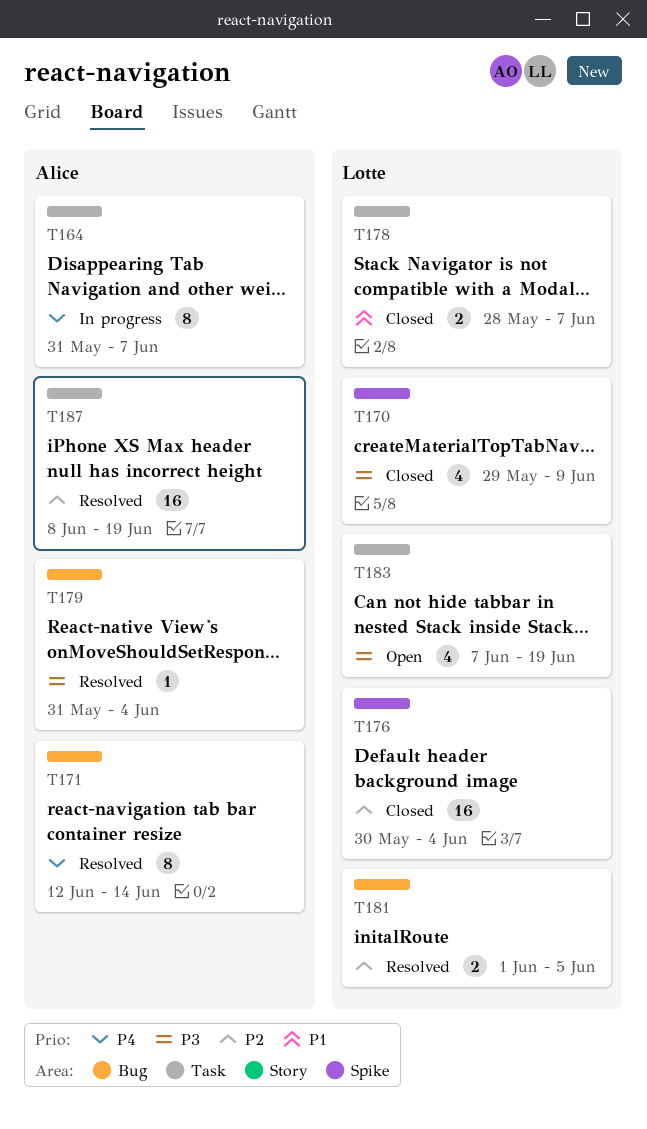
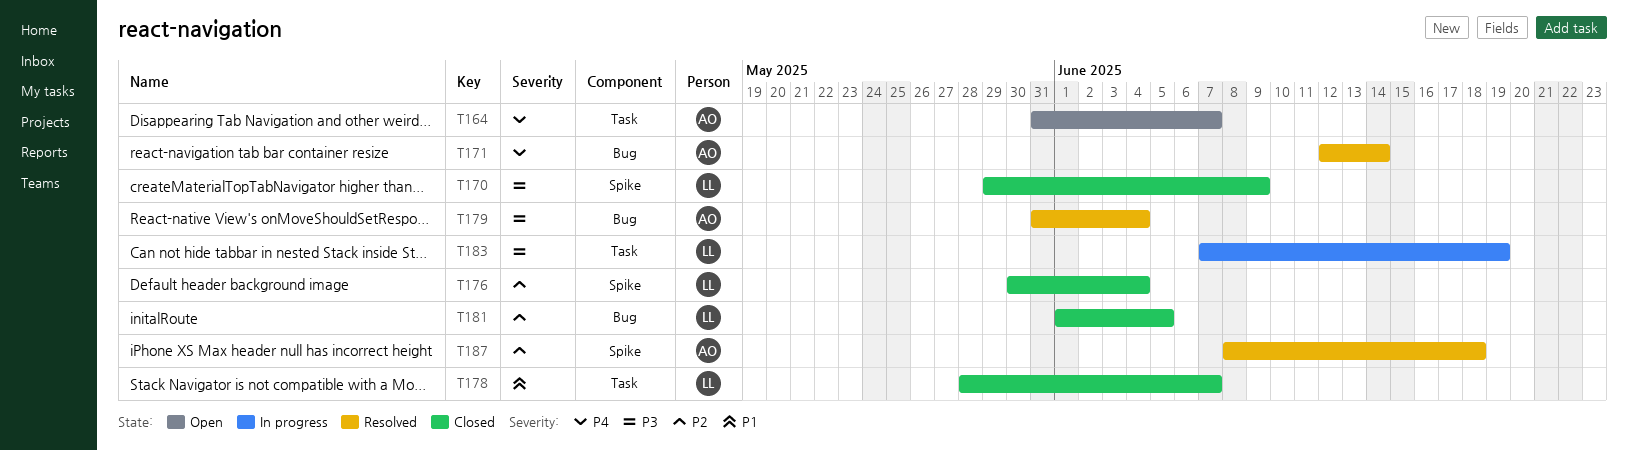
T164, status: In progress -> Open
T181, status: Resolved -> Closed
T183, status: Open -> In progress
T187, label: Task -> Spike
T187, due: Jun 19 -> Jun 18

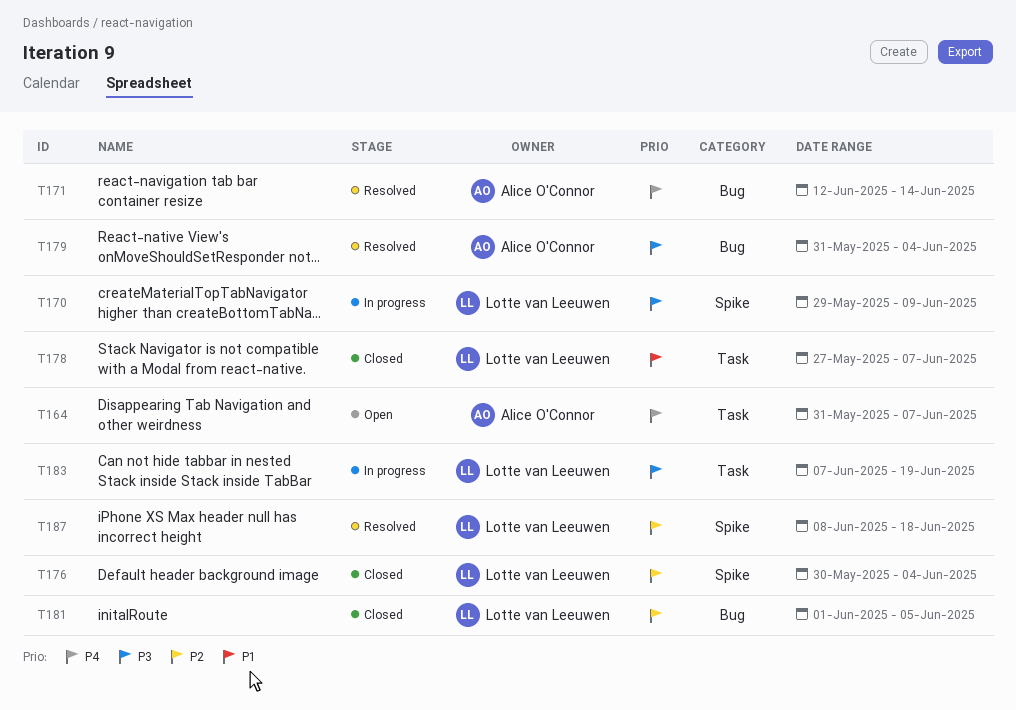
T170, status: Closed -> In progress
T178, start: May 28 -> May 27
T187, owner: Alice O'Connor -> Lotte van Leeuwen

